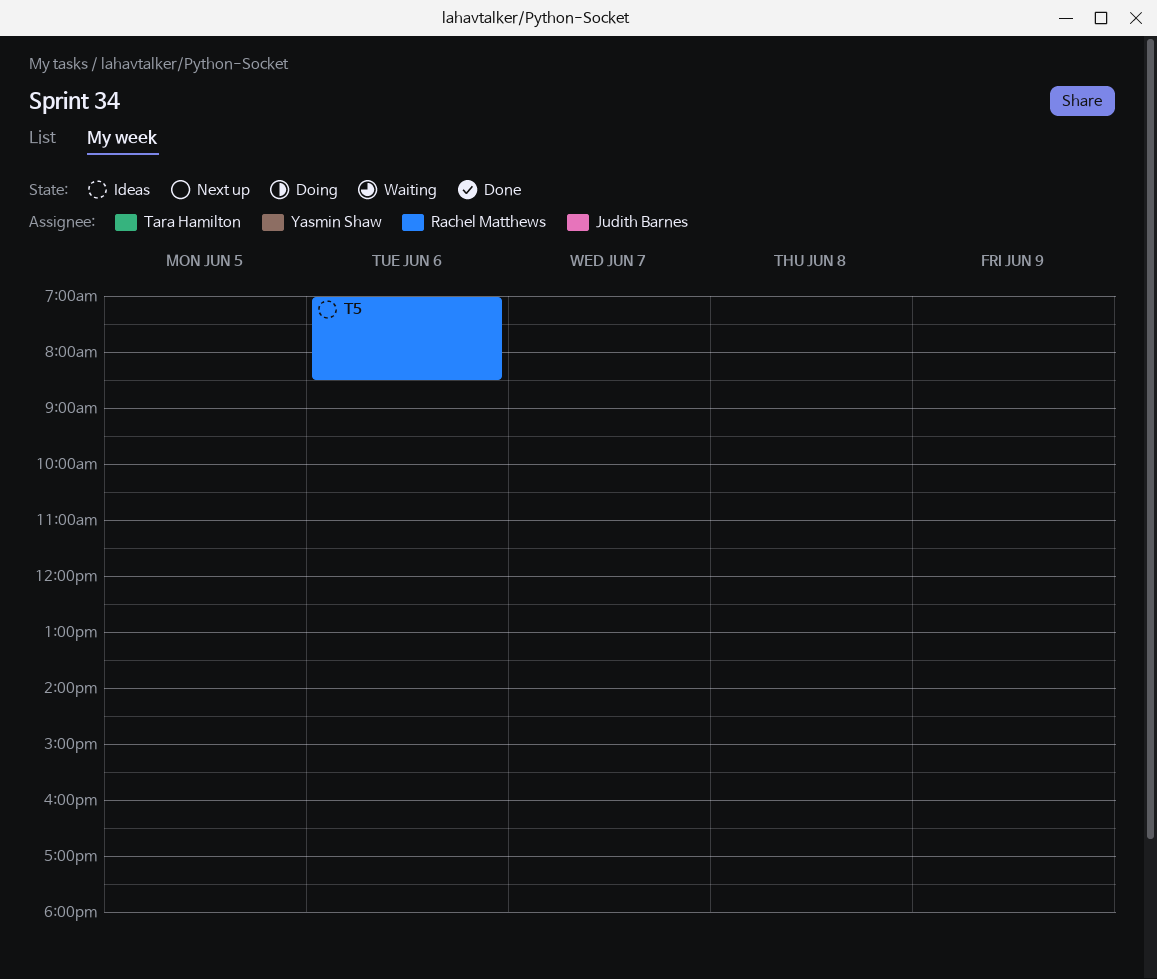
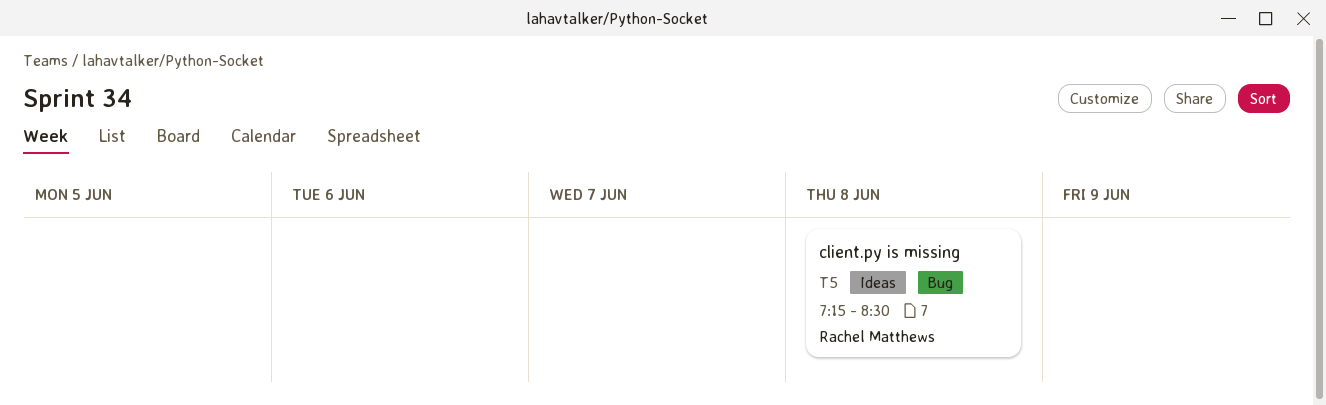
T5, day: Jun 6 -> Jun 8
T5, begins: 07:00 -> 07:15

